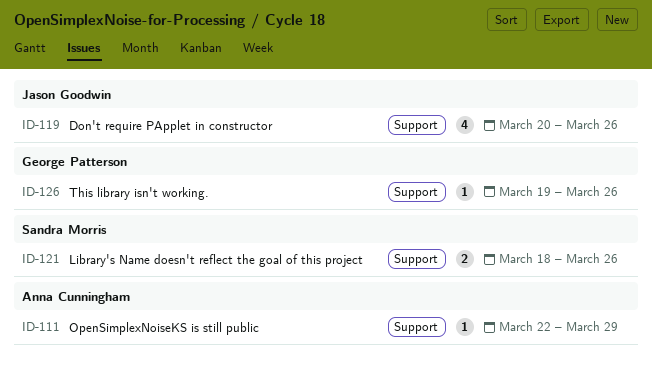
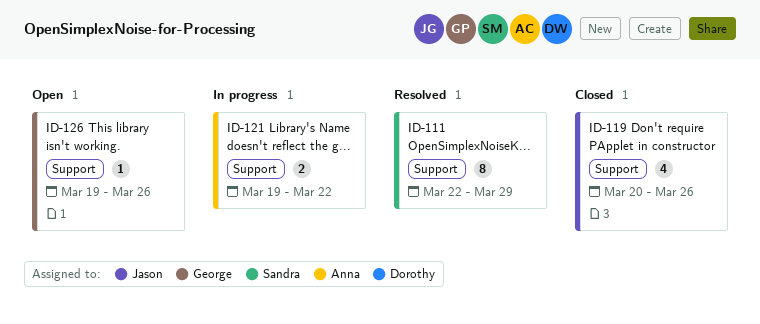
ID-111, owner: Anna Cunningham -> Sandra Morris
ID-111, estimate: 1 -> 8
ID-121, owner: Sandra Morris -> Anna Cunningham
ID-121, start: Mar 18 -> Mar 19
ID-121, due: Mar 26 -> Mar 22

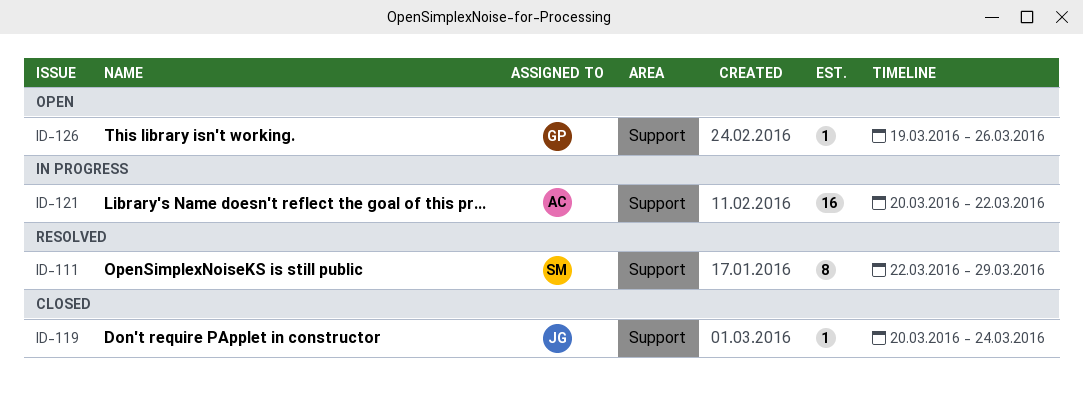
ID-119, estimate: 4 -> 1
ID-119, due: Mar 26 -> Mar 24
ID-121, estimate: 2 -> 16
ID-121, start: Mar 19 -> Mar 20

